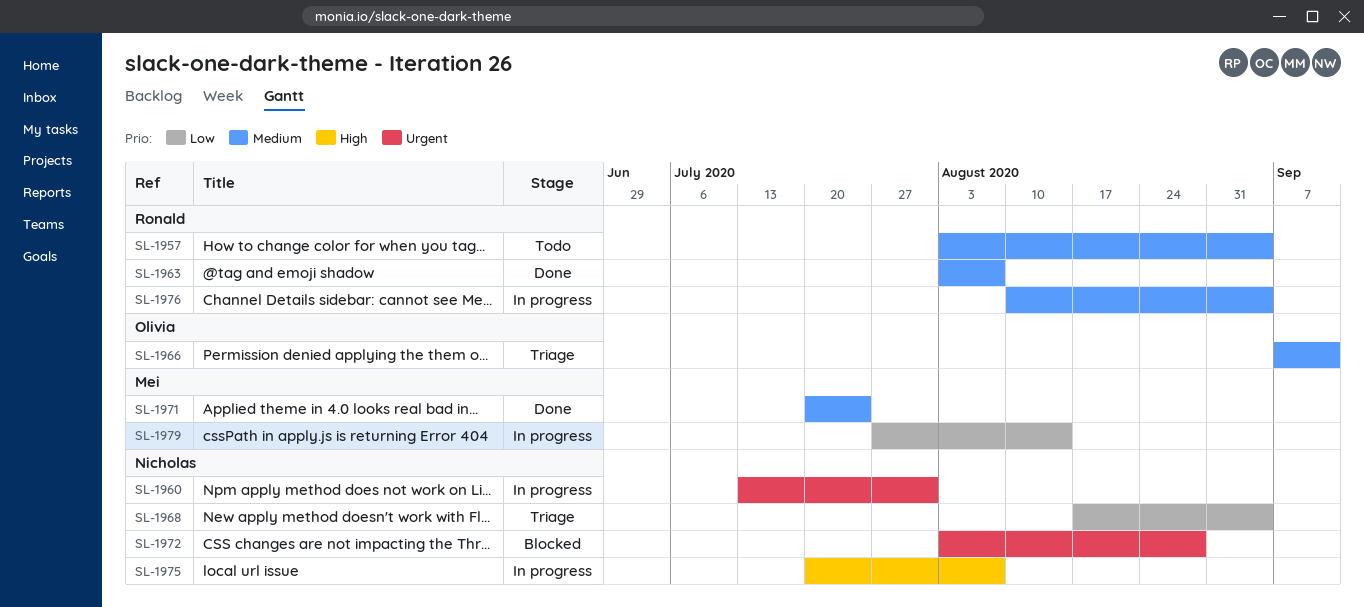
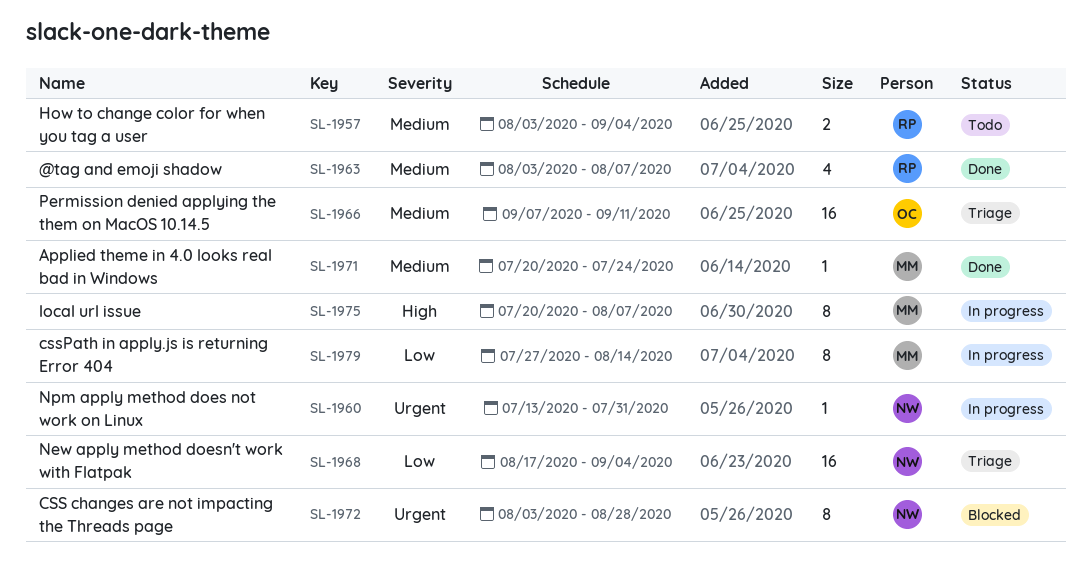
SL-1975, owner: Nicholas -> Mei
SL-1976: present -> none

